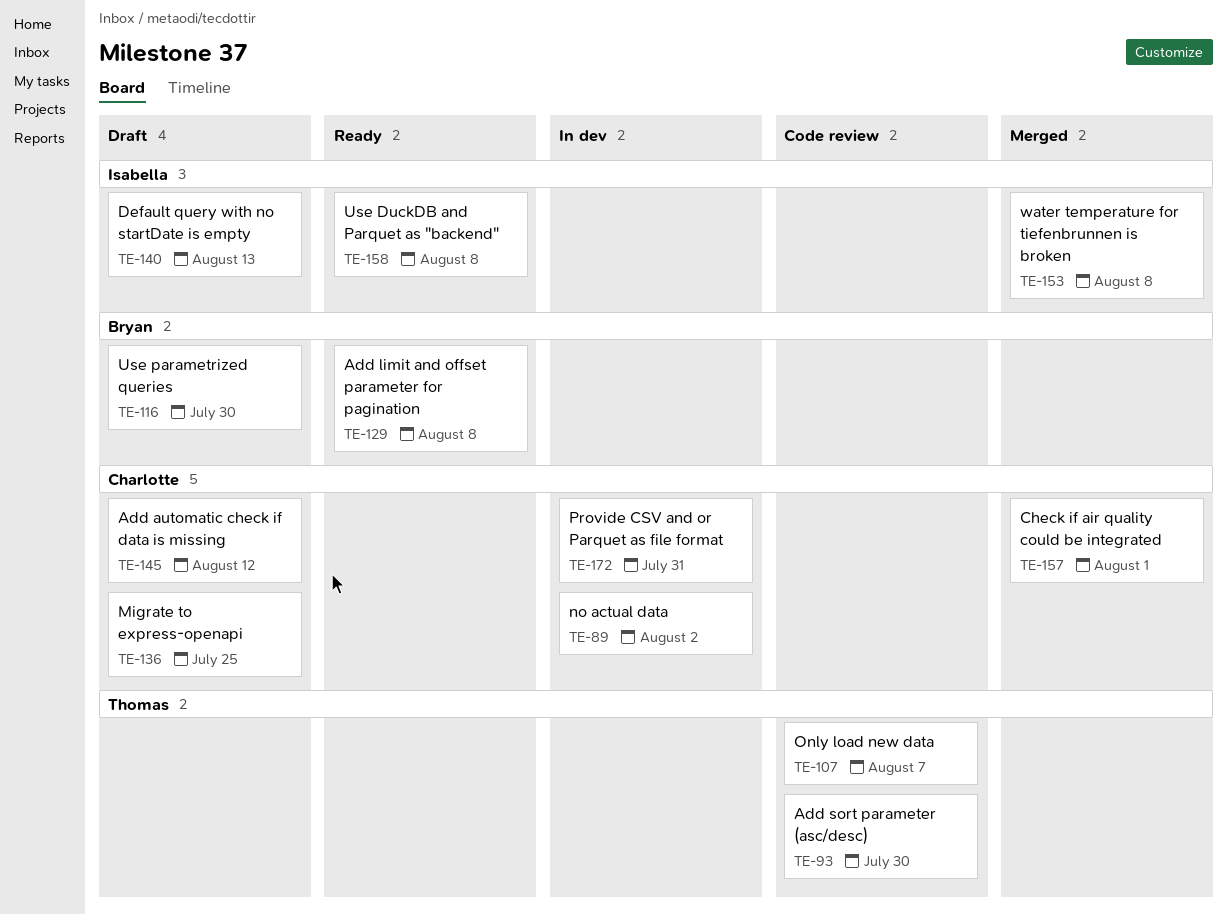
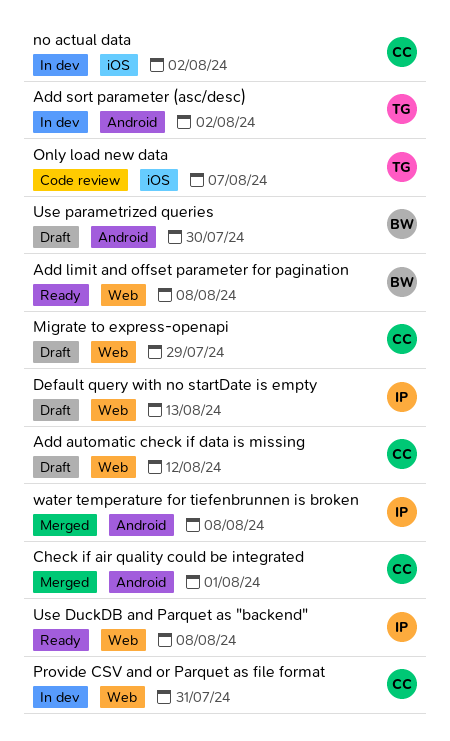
Add sort parameter (asc/desc), status: Code review -> In dev
Add sort parameter (asc/desc), due: Jul 30 -> Aug 2
Migrate to express-openapi, due: Jul 25 -> Jul 29

